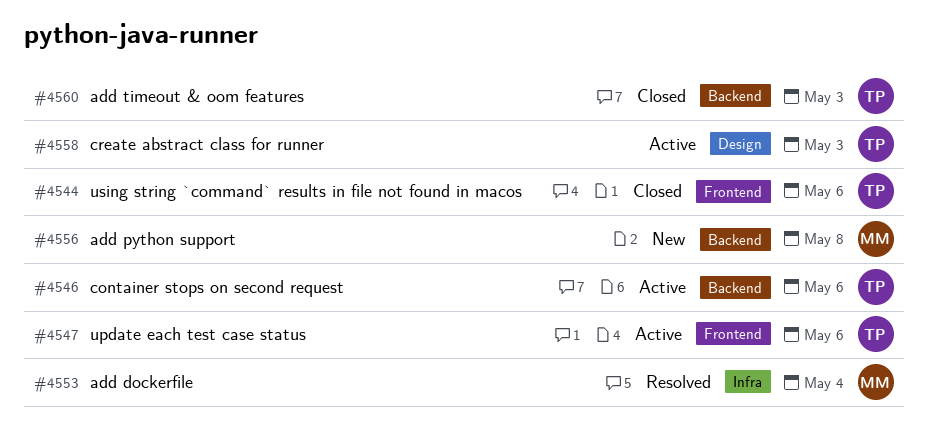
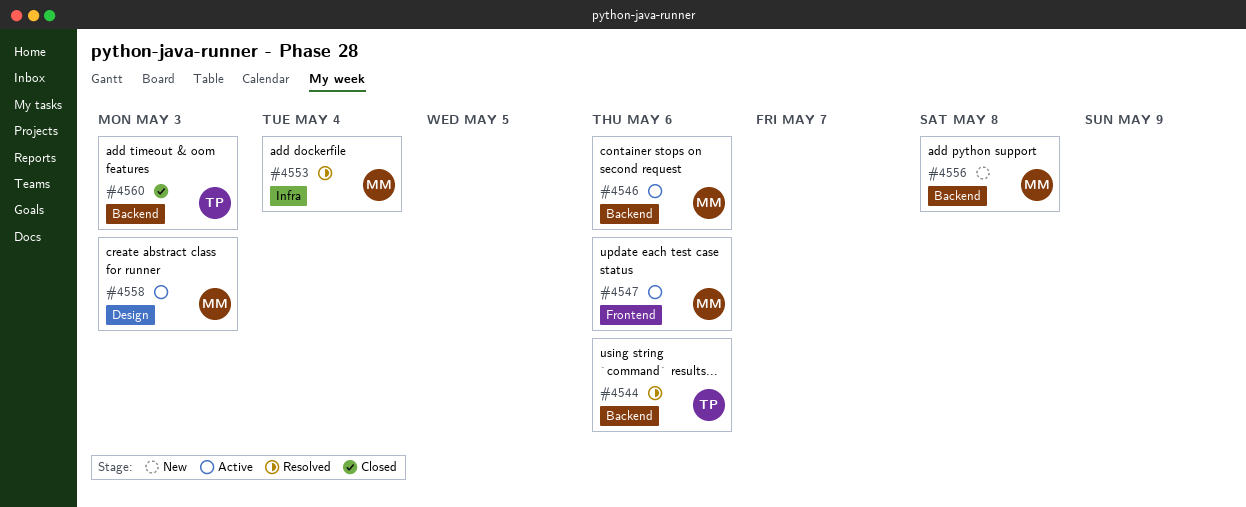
#4544, status: Closed -> Resolved
#4544, label: Frontend -> Backend
#4546, owner: TP -> MM
#4547, owner: TP -> MM
#4558, owner: TP -> MM

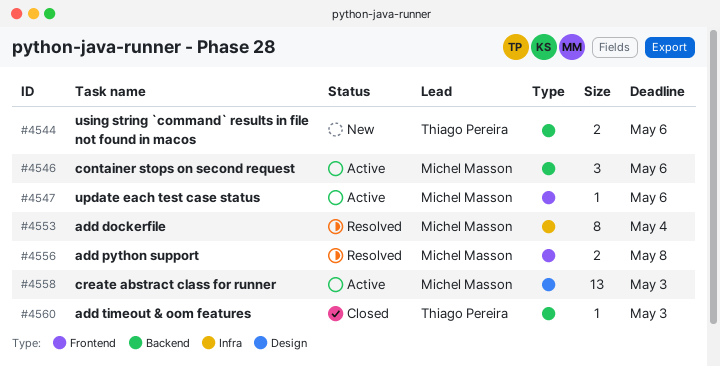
#4544, status: Resolved -> New
#4556, status: New -> Resolved
#4556, label: Backend -> Frontend

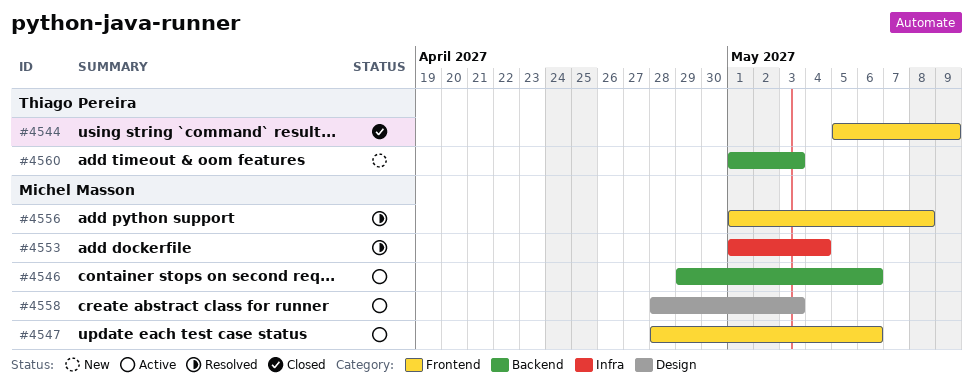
#4544, status: New -> Closed
#4544, label: Backend -> Frontend
#4544, due: May 6 -> May 9
#4560, status: Closed -> New

